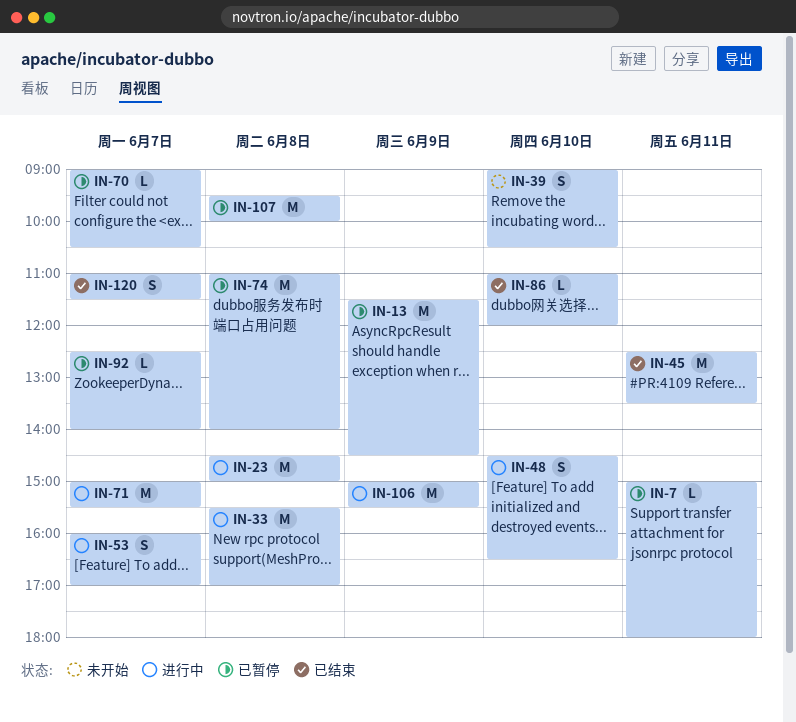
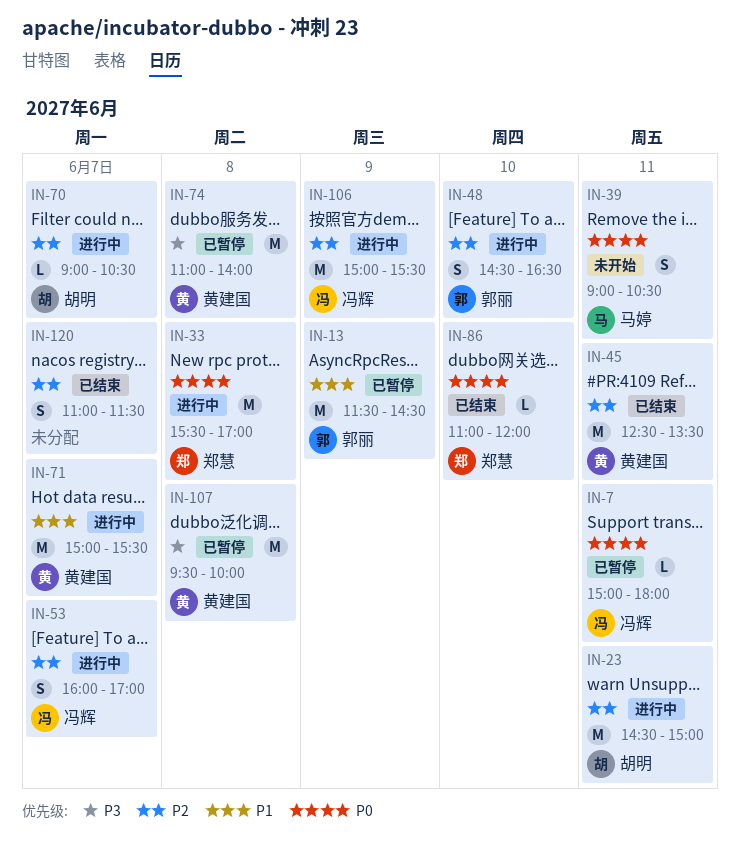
IN-23, day: Jun 8 -> Jun 11
IN-39, day: Jun 10 -> Jun 11
IN-70, status: 已暂停 -> 进行中
IN-92: present -> none

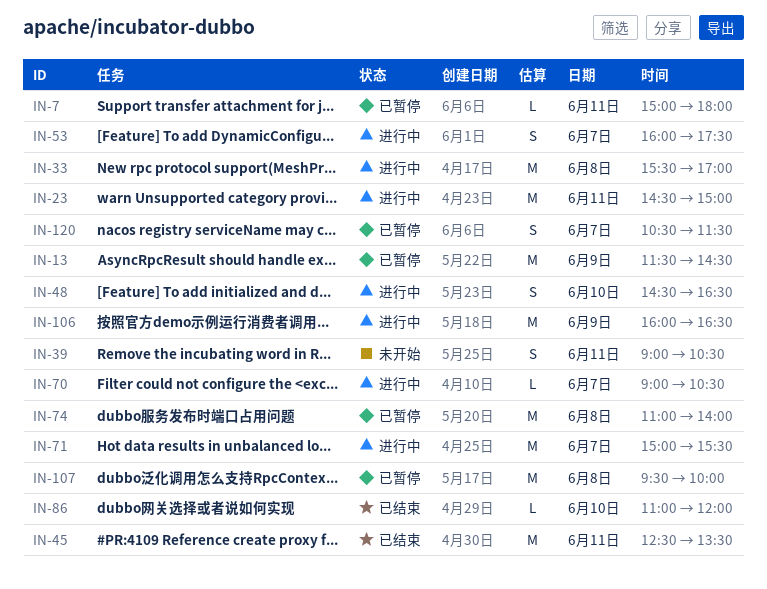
IN-53, ends: 17:00 -> 17:30
IN-106, begins: 15:00 -> 16:00
IN-106, ends: 15:30 -> 16:30
IN-120, status: 已结束 -> 已暂停
IN-120, begins: 11:00 -> 10:30

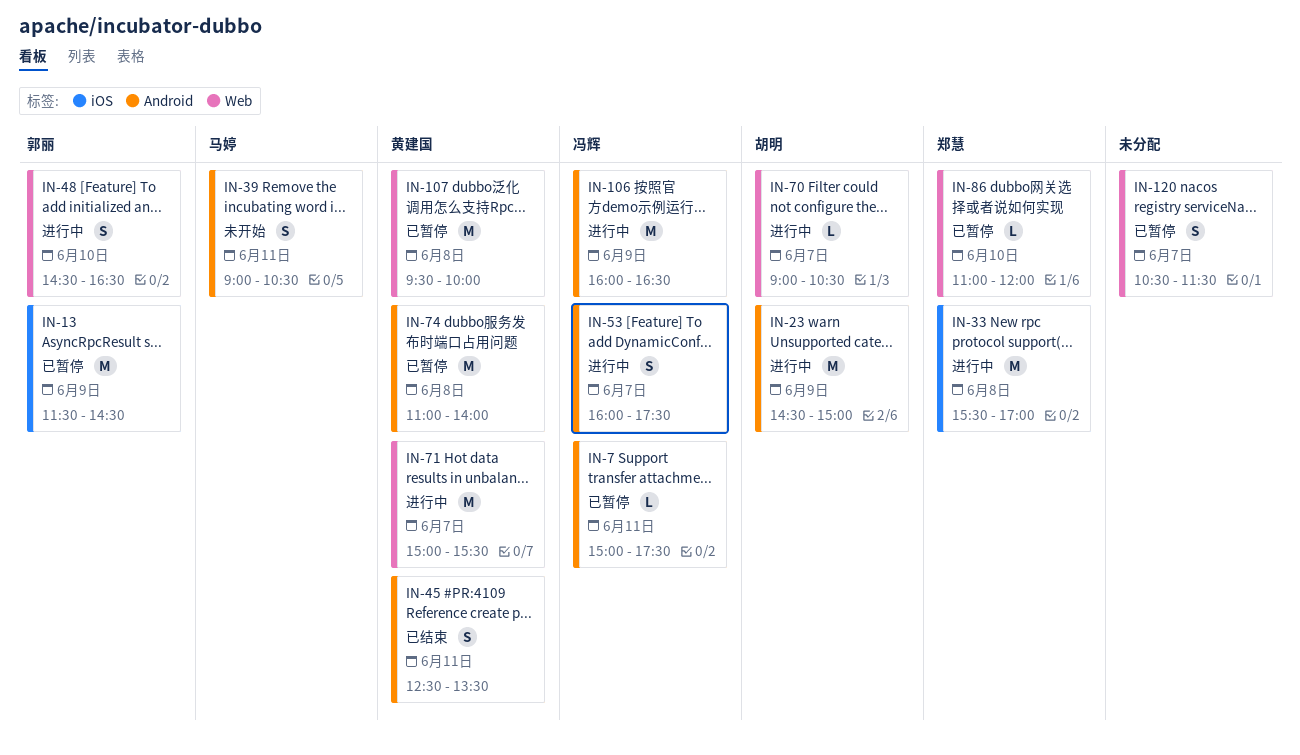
IN-7, ends: 18:00 -> 17:30
IN-23, day: Jun 11 -> Jun 9
IN-45, estimate: M -> S
IN-86, status: 已结束 -> 已暂停

